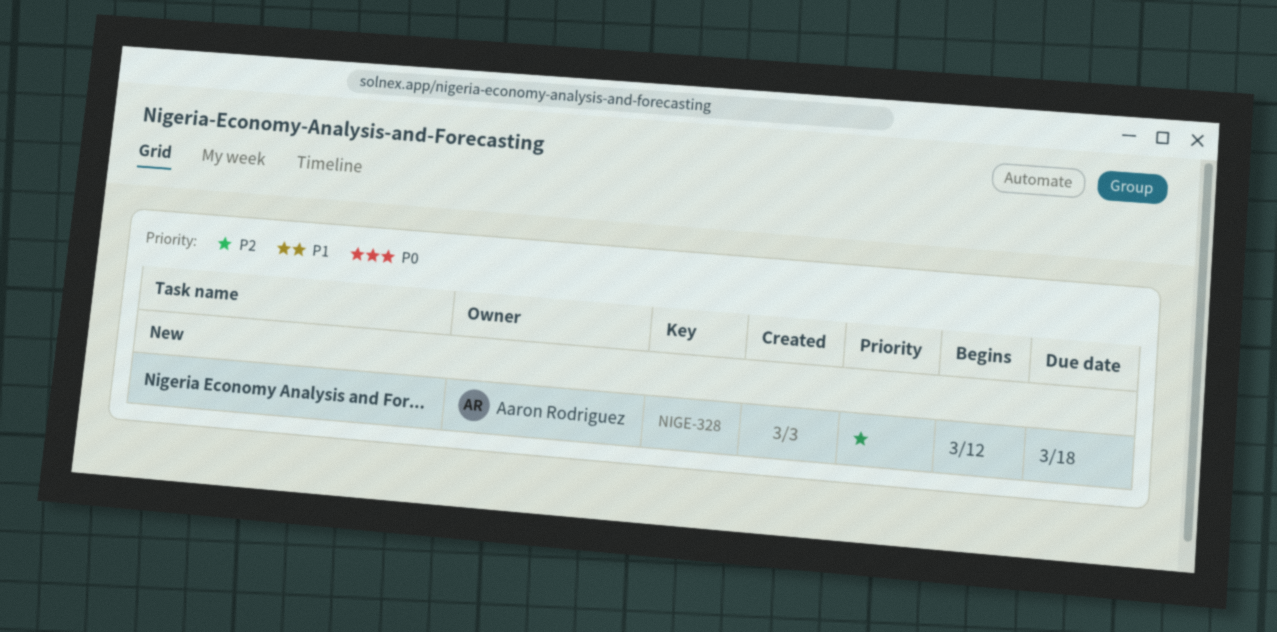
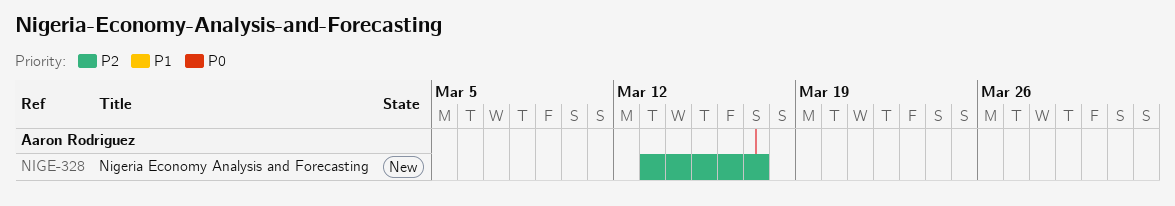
NIGE-328, start: Mar 12 -> Mar 13
NIGE-328, due: Mar 18 -> Mar 17

